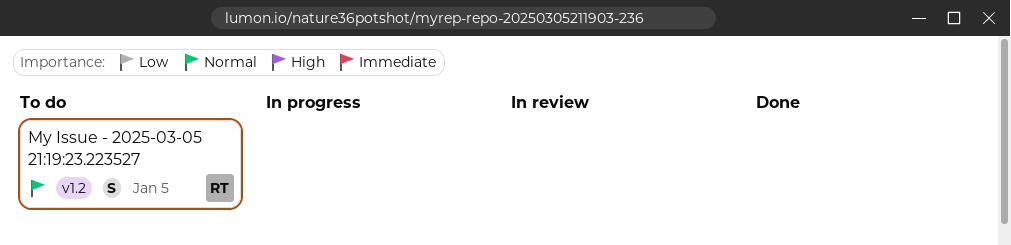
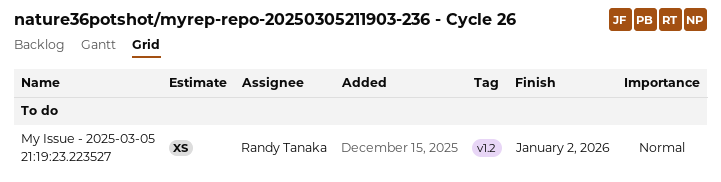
My Issue - 2025-03-05 21:19:23.223527, estimate: S -> XS
My Issue - 2025-03-05 21:19:23.223527, due: Jan 5 -> Jan 2

